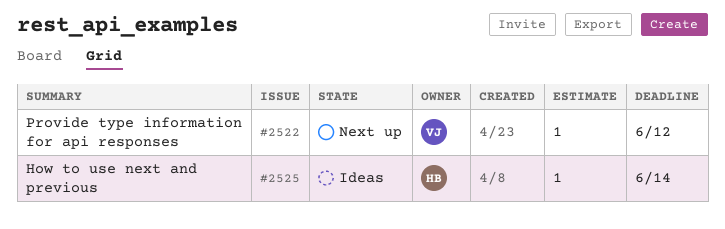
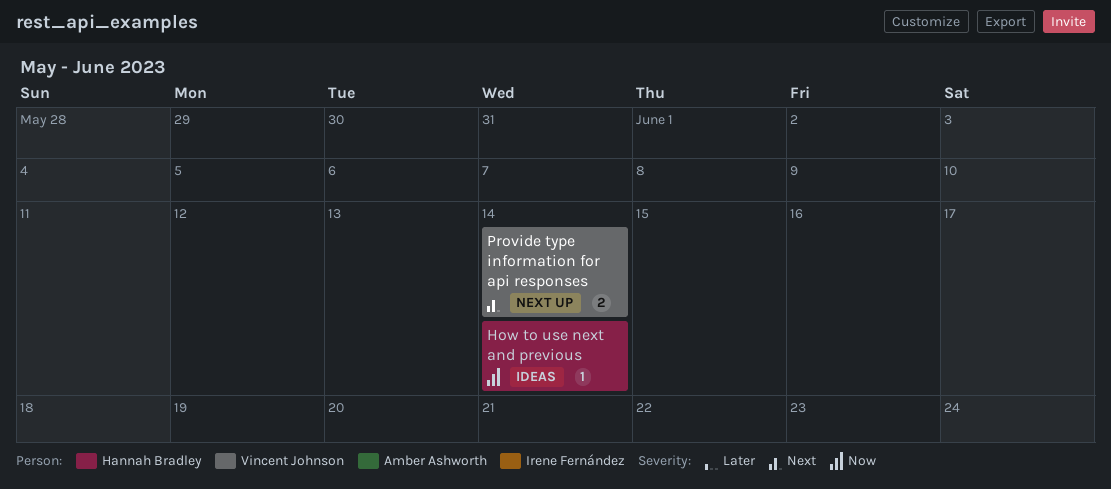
Provide type information for api responses, estimate: 1 -> 2
Provide type information for api responses, due: Jun 12 -> Jun 14

